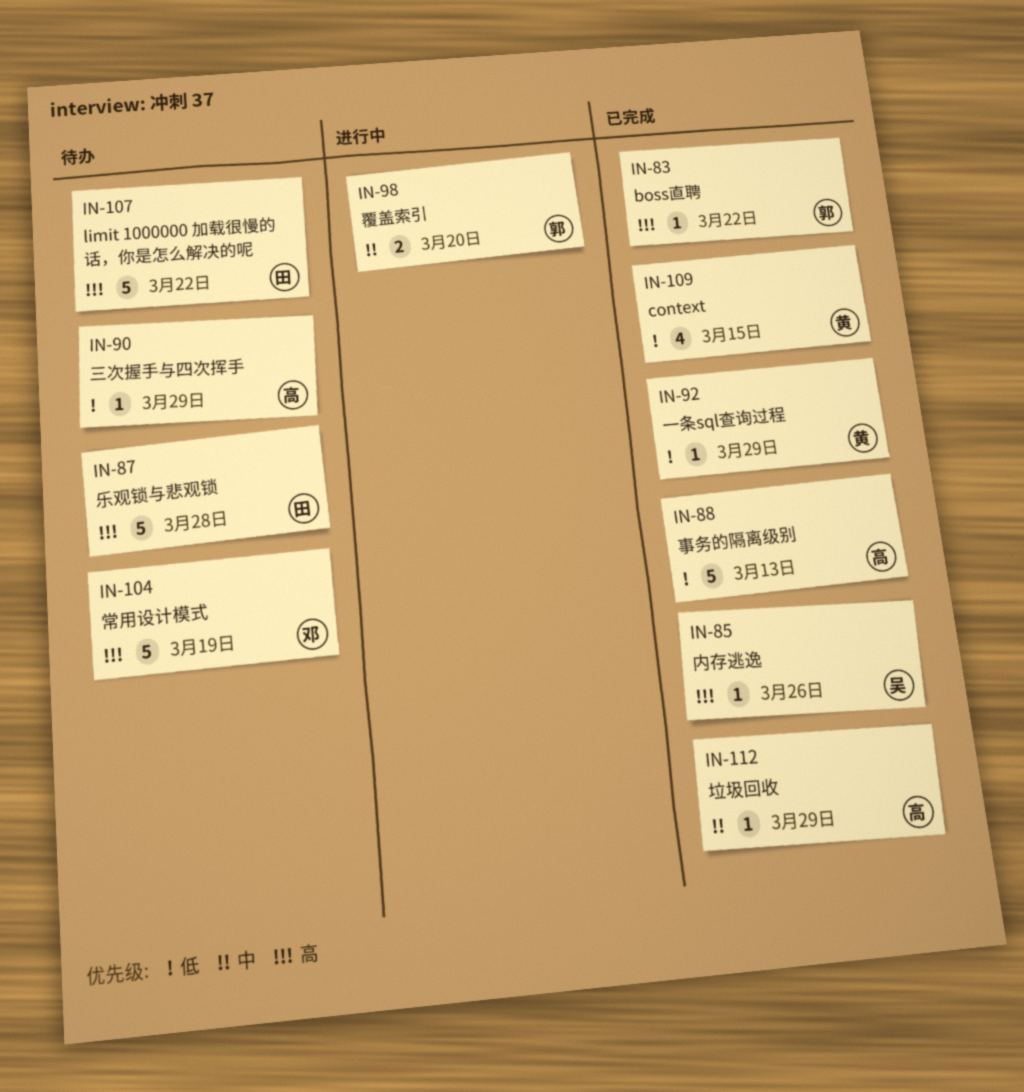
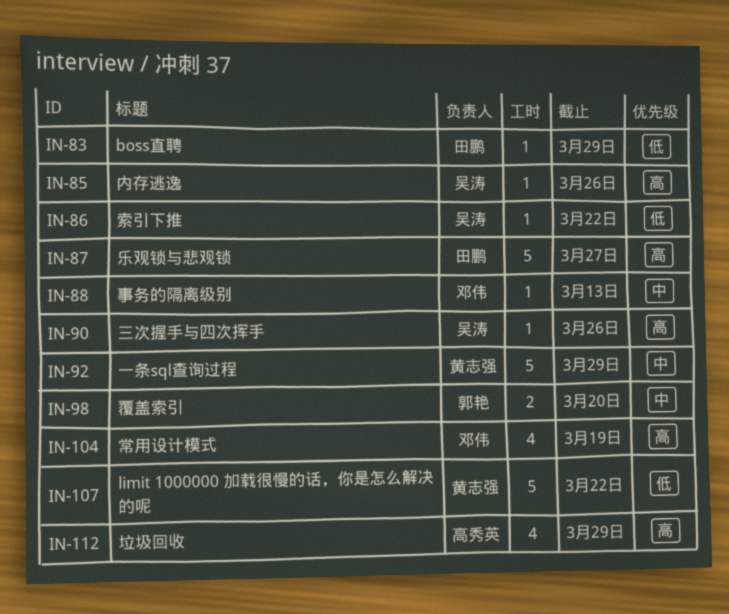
IN-83, owner: 郭艳 -> 田鹏
IN-83, priority: 高 -> 低
IN-83, due: Mar 22 -> Mar 29
IN-86: none -> present
IN-87, due: Mar 28 -> Mar 27
IN-88, owner: 高秀英 -> 邓伟
IN-88, priority: 低 -> 中
IN-88, estimate: 5 -> 1
IN-90, owner: 高秀英 -> 吴涛
IN-90, priority: 低 -> 高
IN-90, due: Mar 29 -> Mar 26
IN-92, priority: 低 -> 中
IN-92, estimate: 1 -> 5
IN-104, estimate: 5 -> 4
IN-107, owner: 田鹏 -> 黄志强
IN-107, priority: 高 -> 低
IN-109: present -> none
IN-112, priority: 中 -> 高
IN-112, estimate: 1 -> 4

